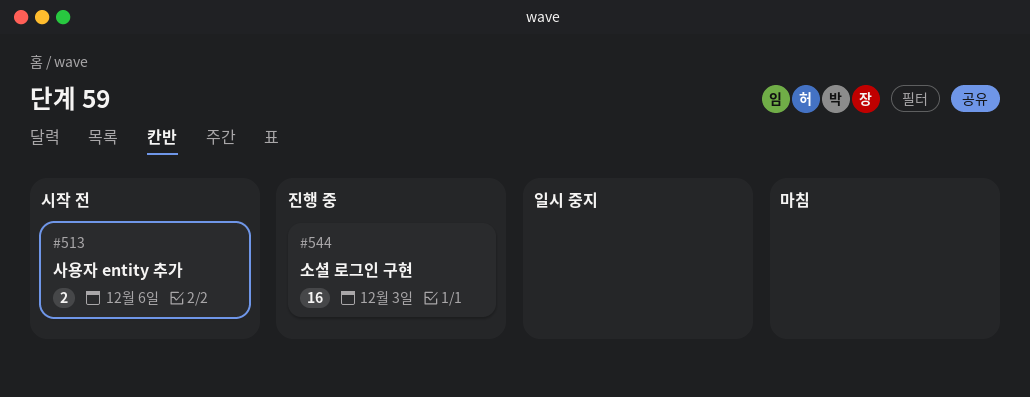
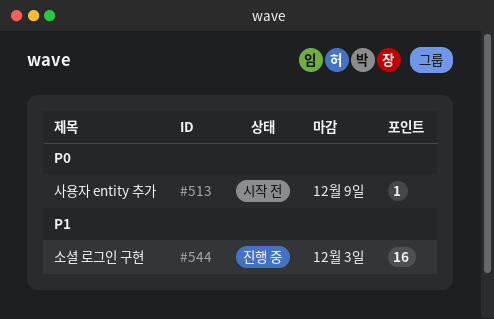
#513, estimate: 2 -> 1
#513, due: Dec 6 -> Dec 9

